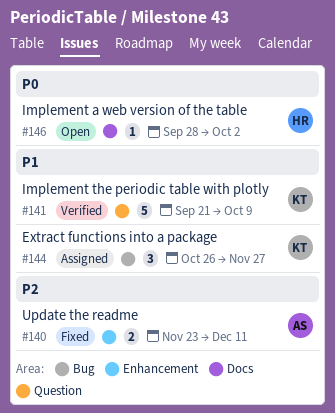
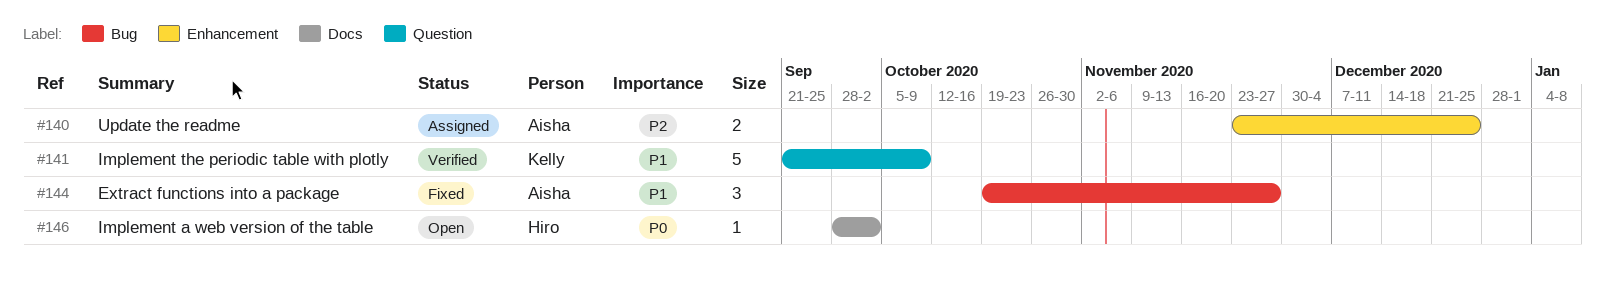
#140, status: Fixed -> Assigned
#140, due: Dec 11 -> Dec 25
#144, status: Assigned -> Fixed
#144, owner: Kelly -> Aisha
#144, start: Oct 26 -> Oct 19

